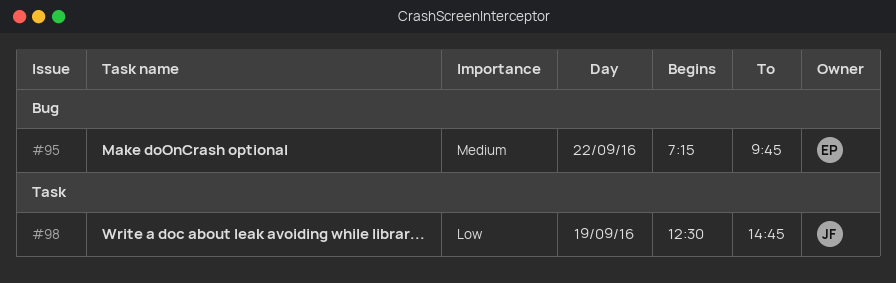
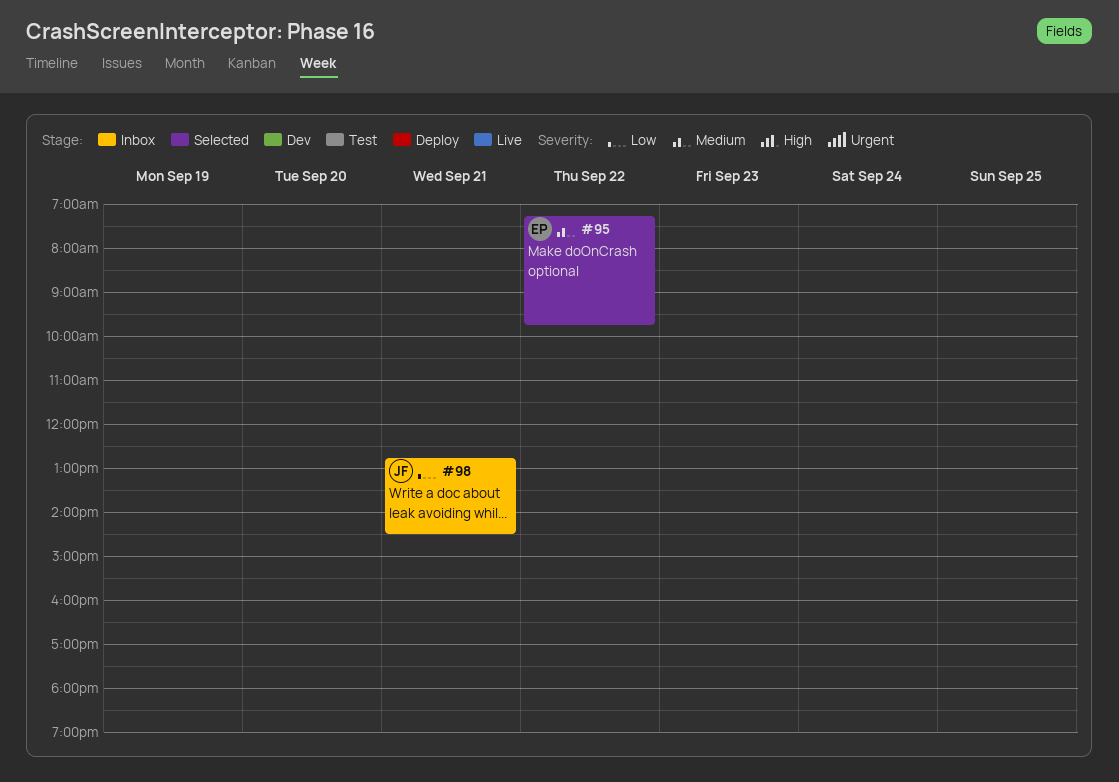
#98, day: Sep 19 -> Sep 21
#98, begins: 12:30 -> 12:45
#98, ends: 14:45 -> 14:30

